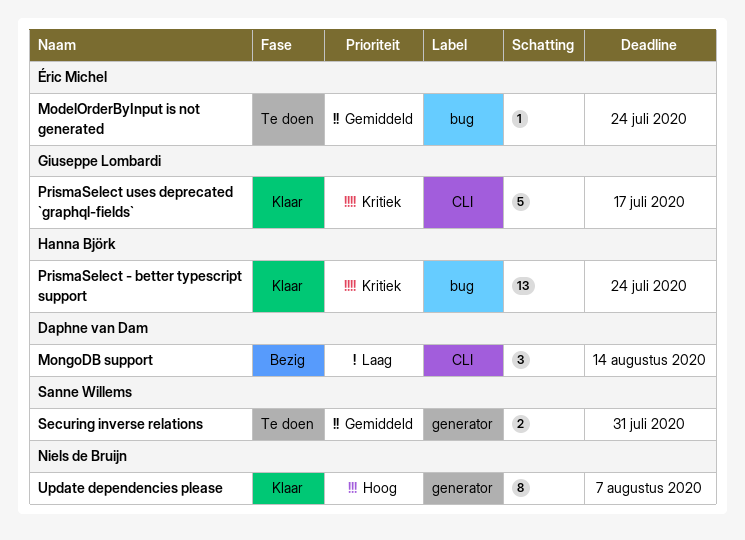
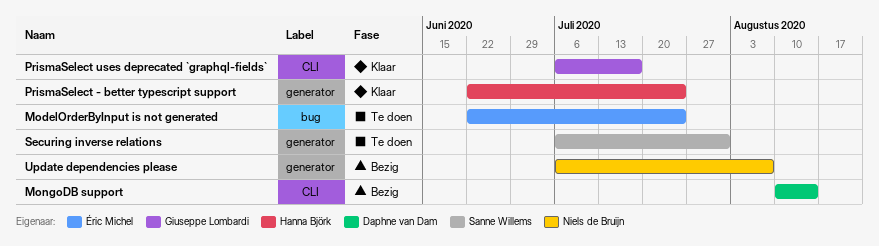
PrismaSelect - better typescript support, label: bug -> generator
Update dependencies please, status: Klaar -> Bezig

